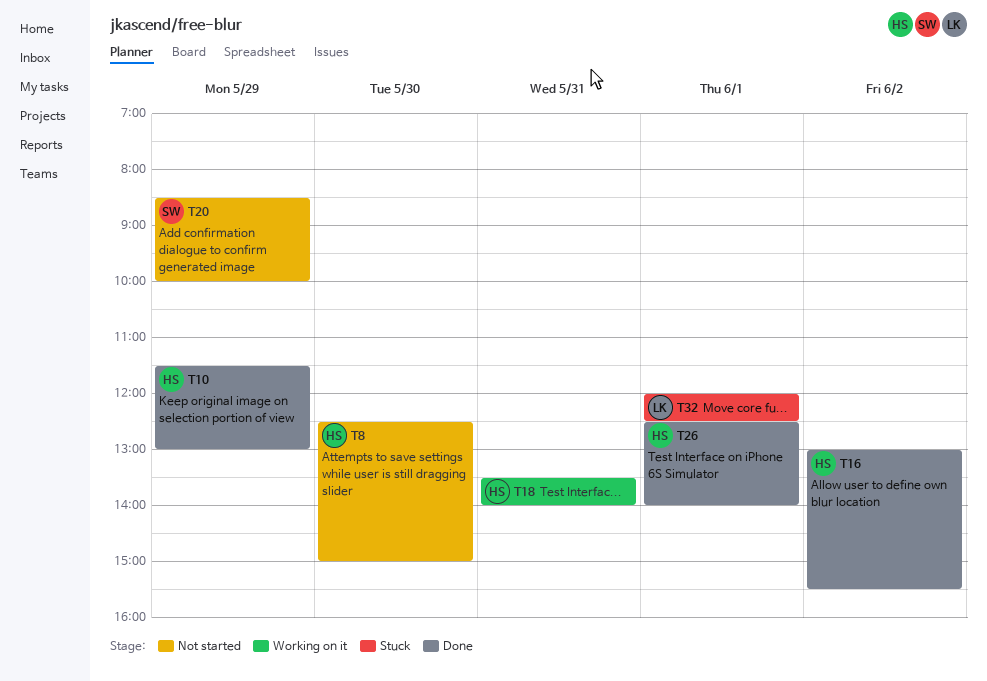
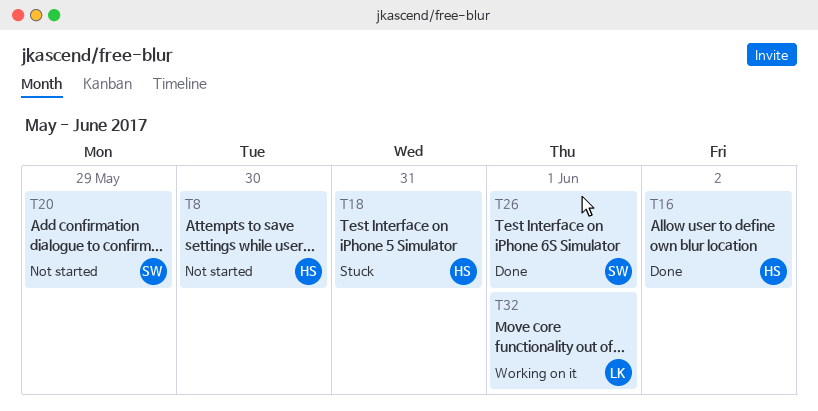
T10: present -> none
T18, status: Working on it -> Stuck
T26, owner: HS -> SW
T32, status: Stuck -> Working on it

